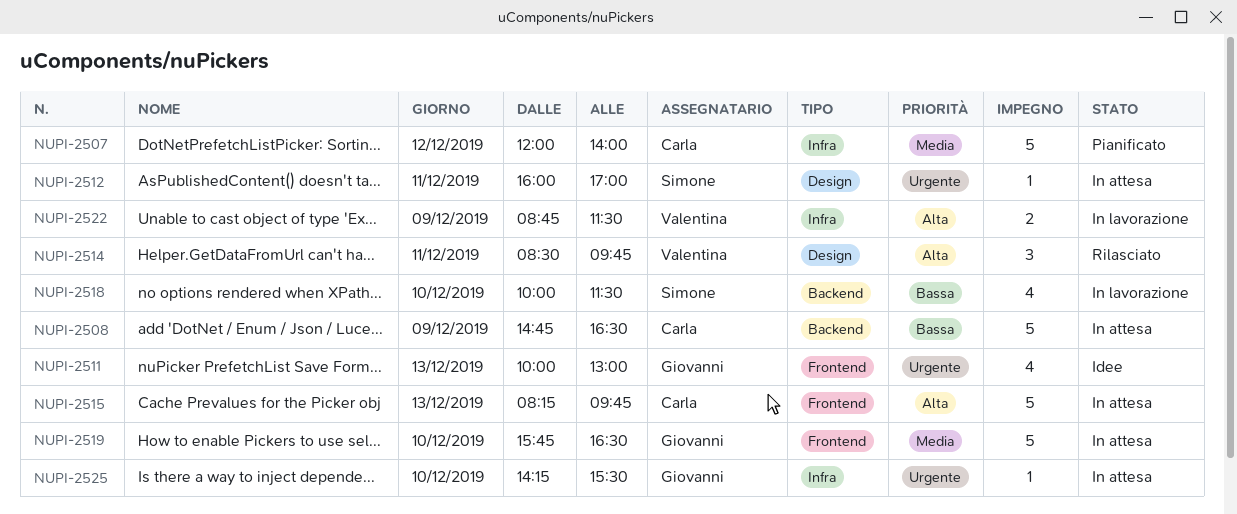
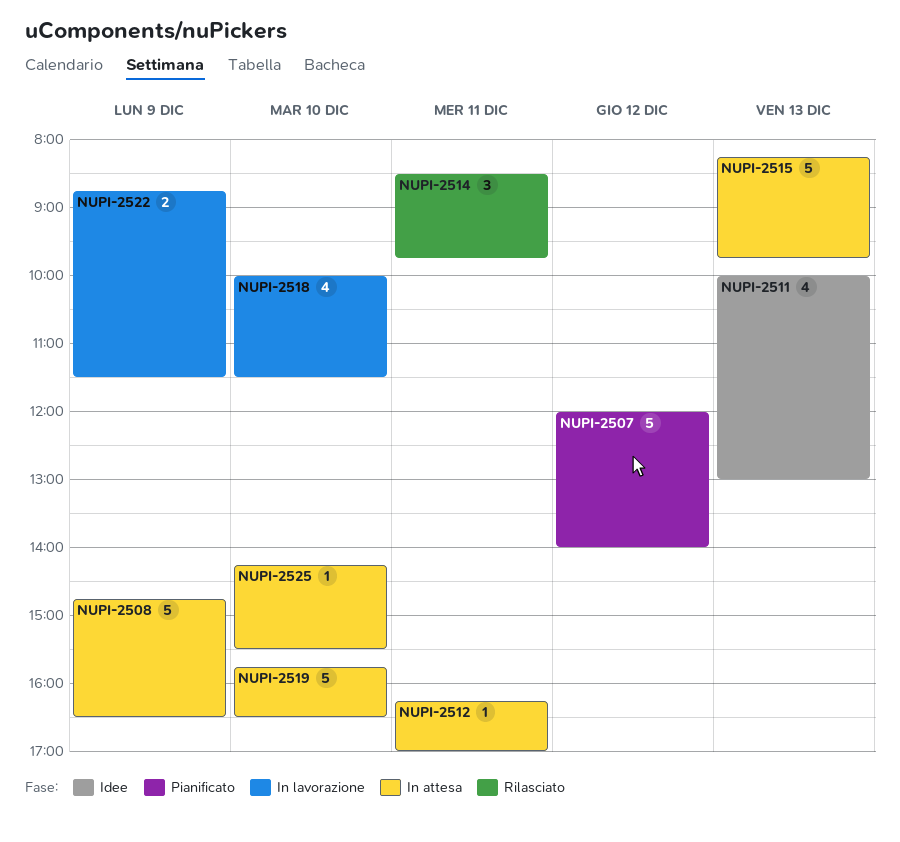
NUPI-2512, begins: 16:00 -> 16:15

